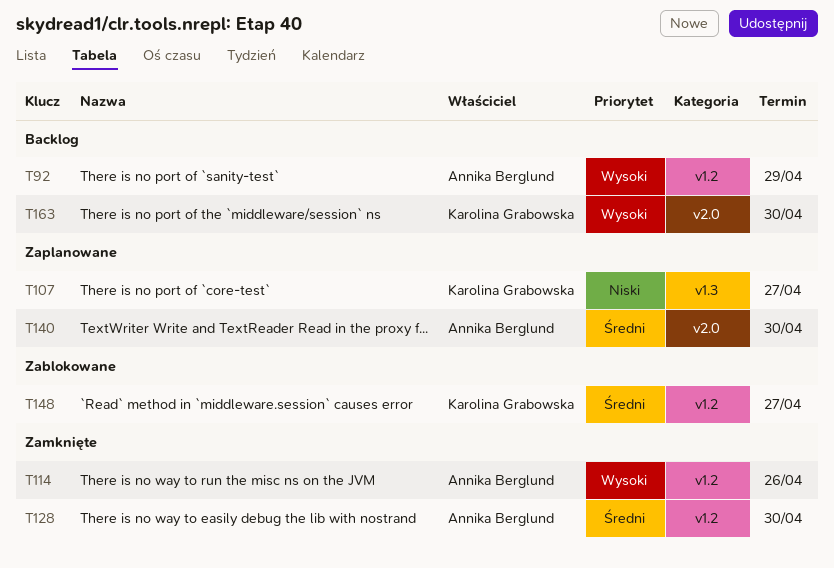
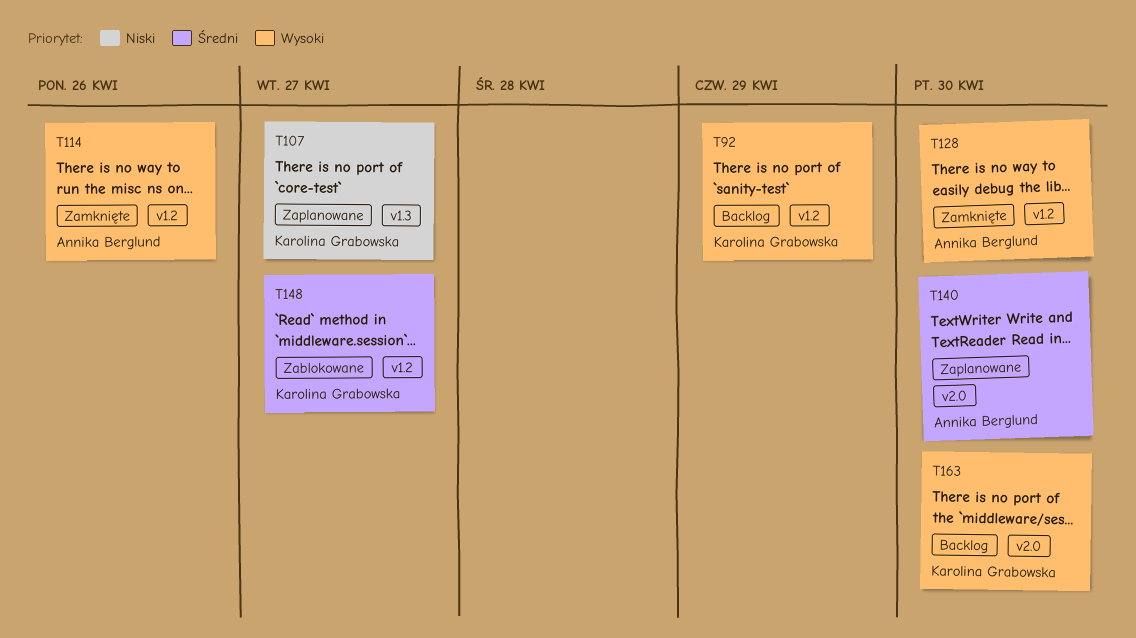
T92, owner: Annika Berglund -> Karolina Grabowska
T128, priority: Średni -> Wysoki

